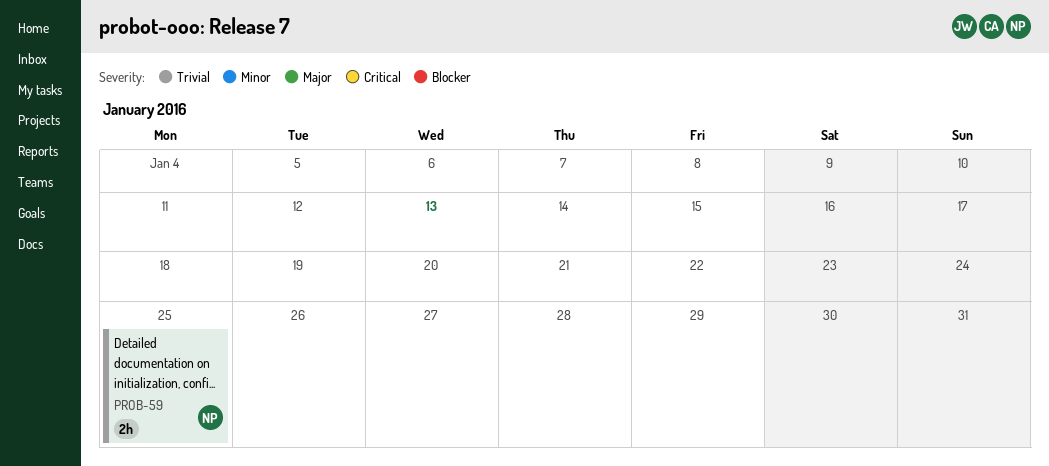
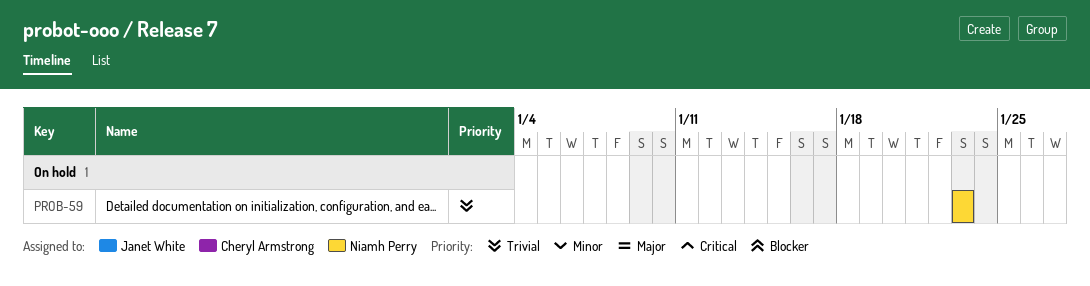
PROB-59, due: Jan 25 -> Jan 23

